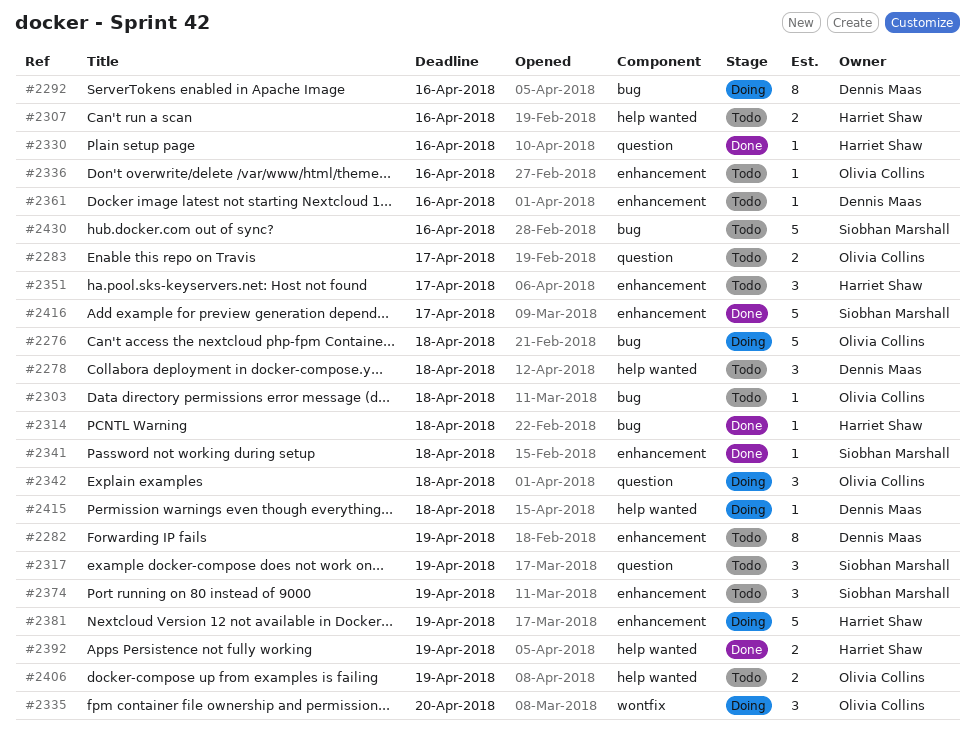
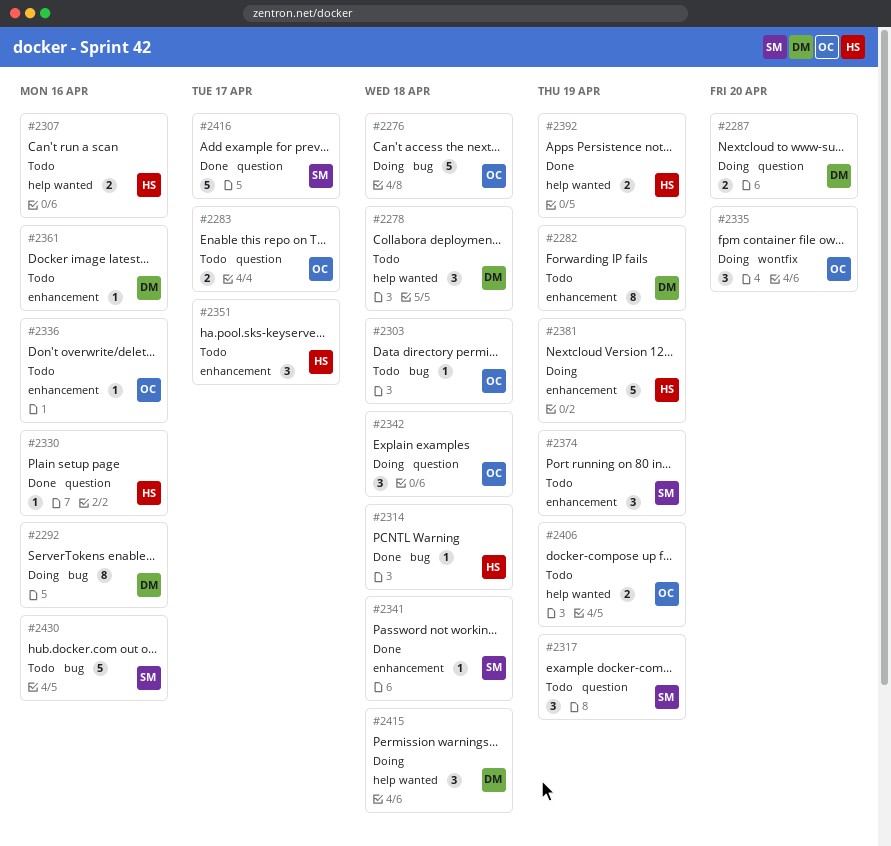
#2287: none -> present
#2415, estimate: 1 -> 3
#2416, label: enhancement -> question

